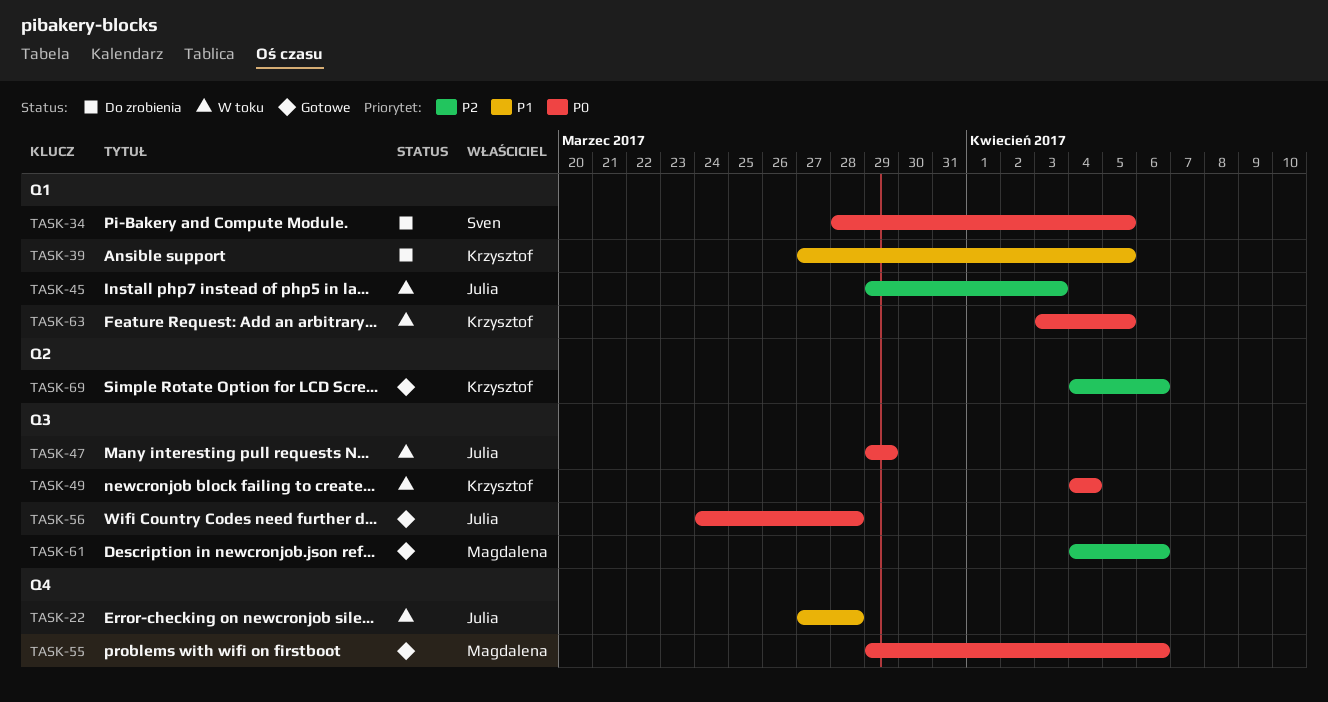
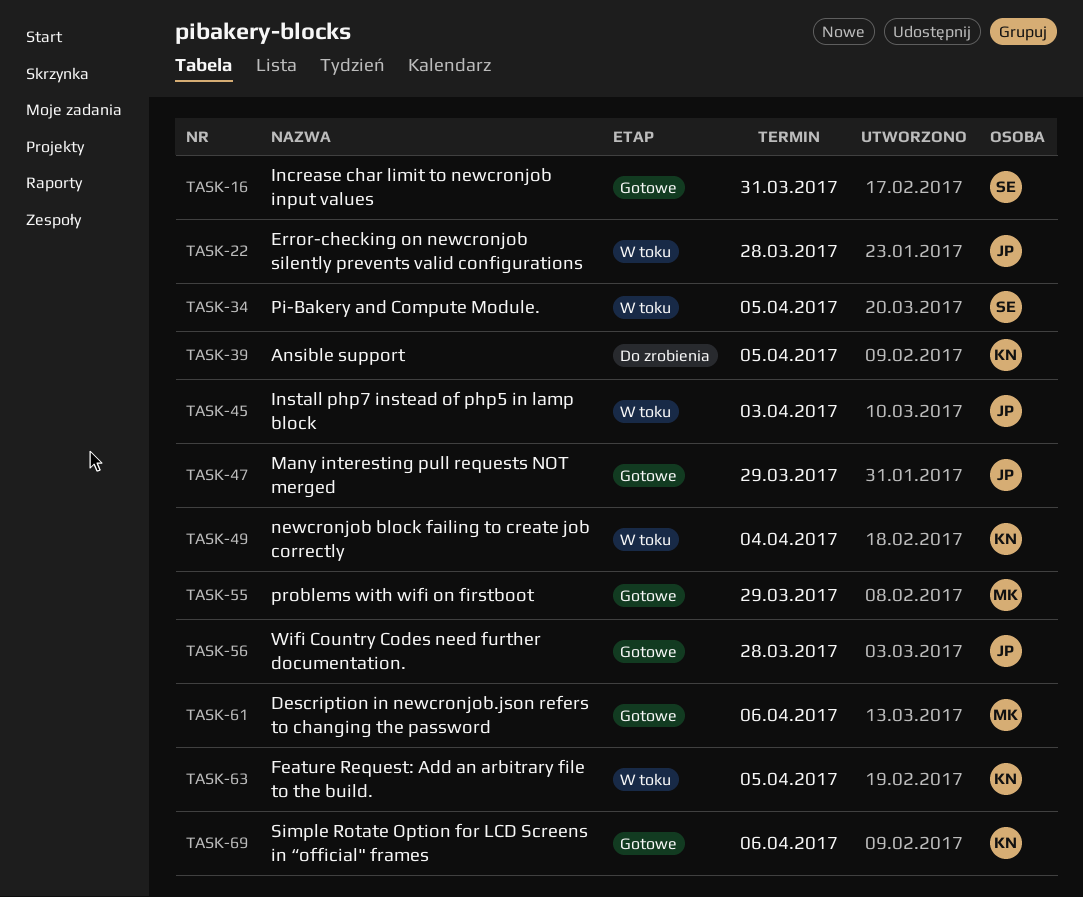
TASK-16: none -> present
TASK-34, status: Do zrobienia -> W toku
TASK-47, status: W toku -> Gotowe
TASK-55, due: Apr 6 -> Mar 29

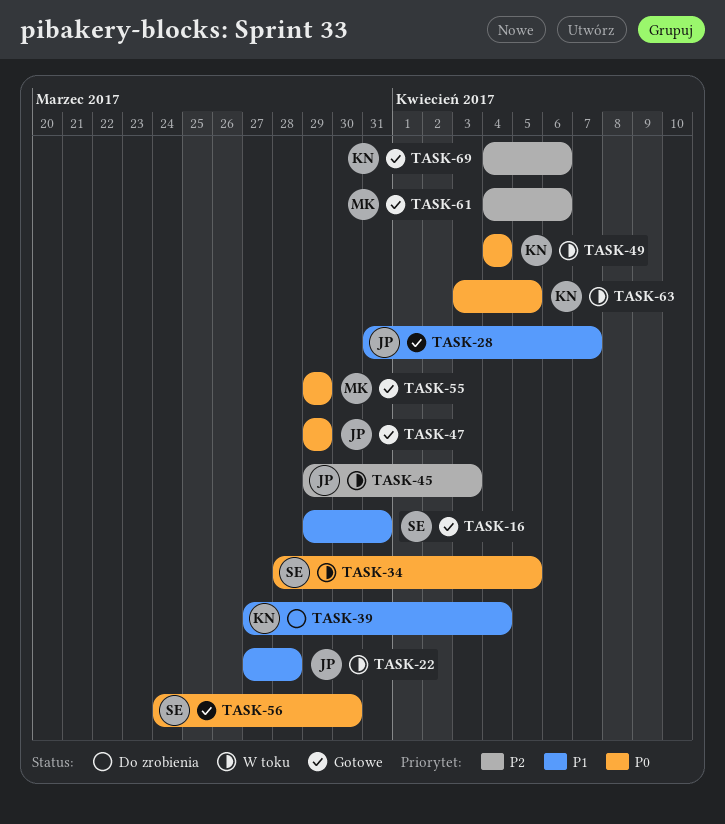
TASK-28: none -> present
TASK-39, due: Apr 5 -> Apr 4
TASK-56, owner: JP -> SE
TASK-56, due: Mar 28 -> Mar 30

